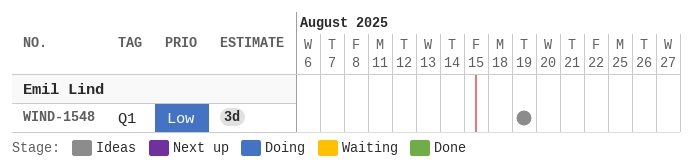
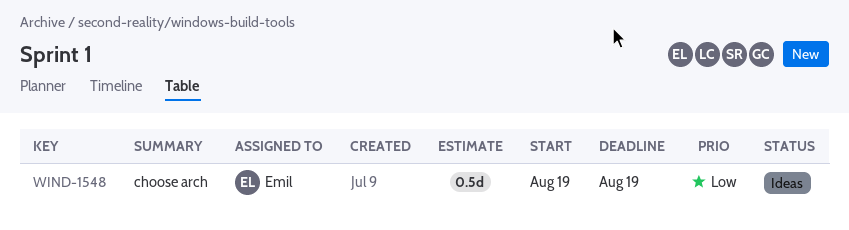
WIND-1548, estimate: 3d -> 0.5d

